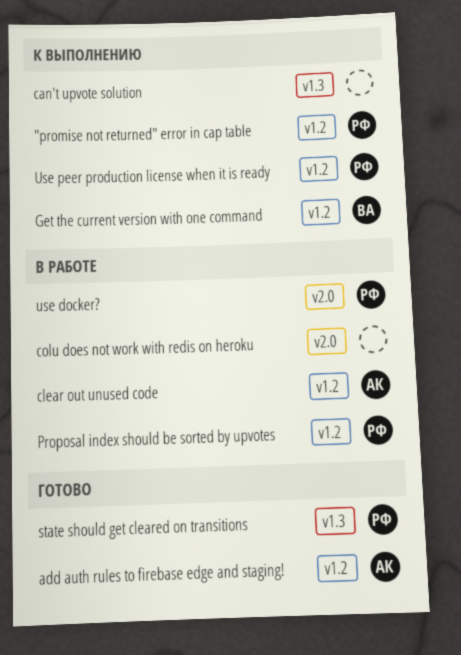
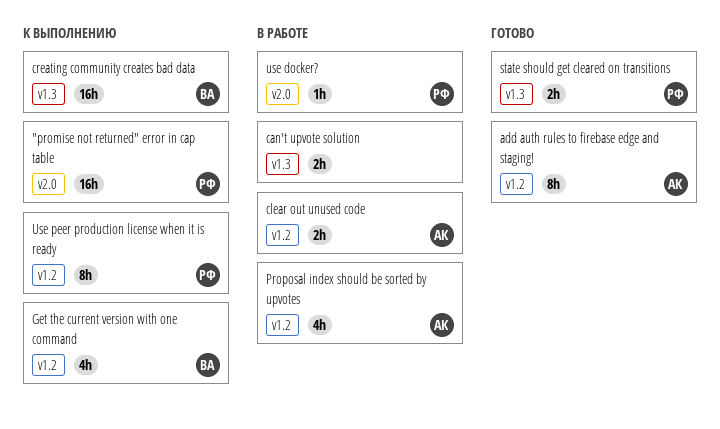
"promise not returned" error in cap table, label: v1.2 -> v2.0
can't upvote solution, status: К выполнению -> В работе
colu does not work with redis on heroku: present -> none
creating community creates bad data: none -> present
Proposal index should be sorted by upvotes, owner: РФ -> АК

